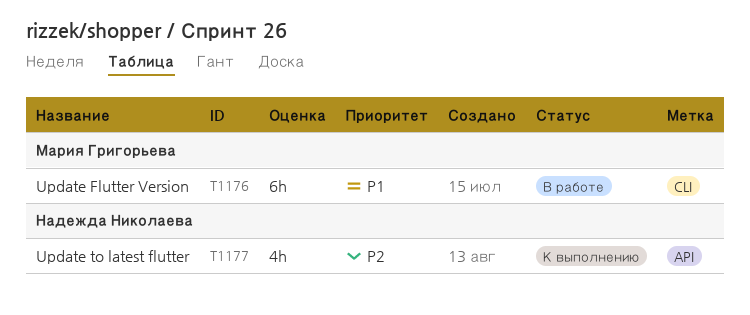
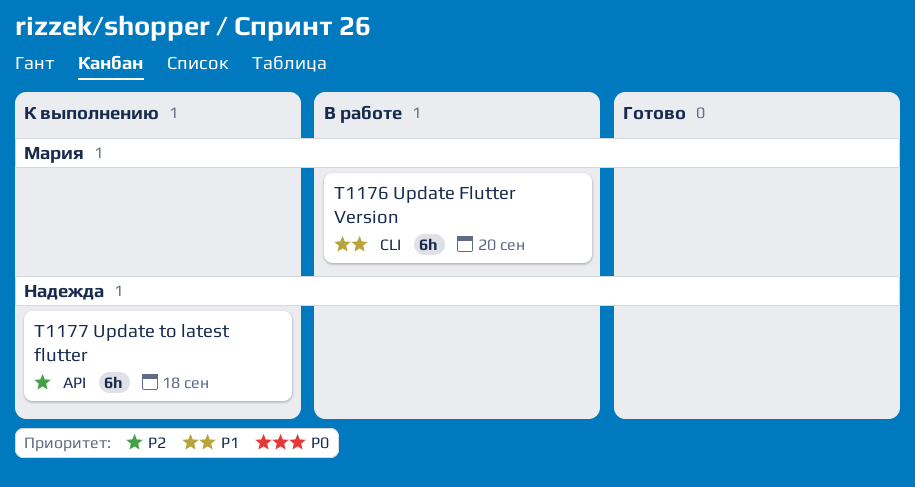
T1177, estimate: 4h -> 6h

